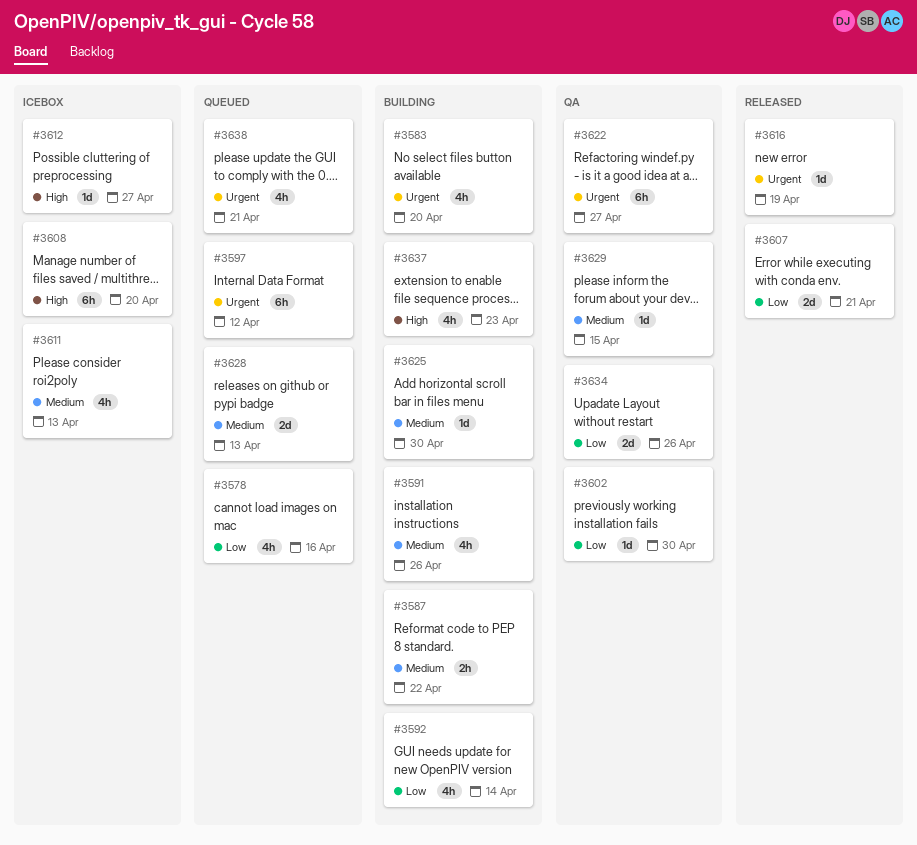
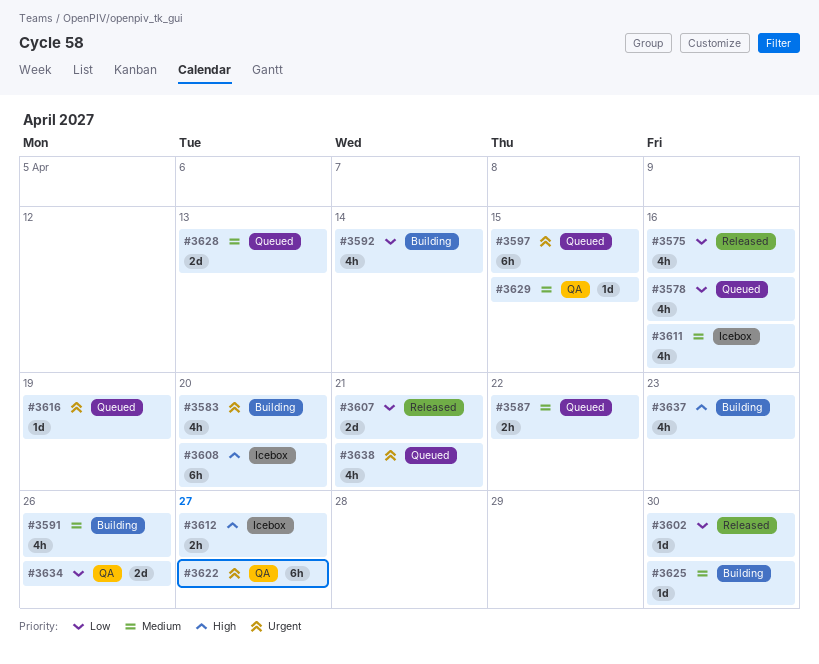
#3575: none -> present
#3587, status: Building -> Queued
#3597, due: Apr 12 -> Apr 15
#3602, status: QA -> Released
#3611, due: Apr 13 -> Apr 16
#3612, estimate: 1d -> 2h
#3616, status: Released -> Queued

